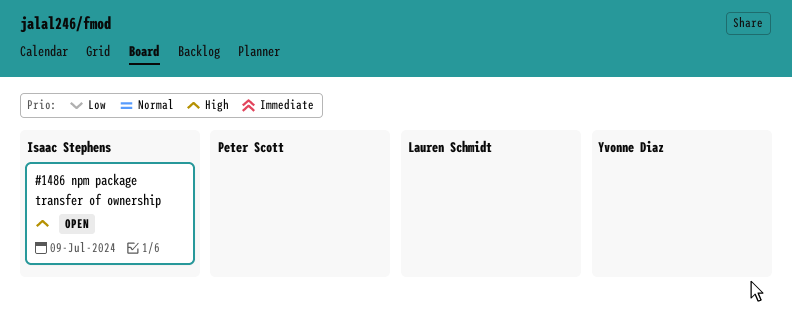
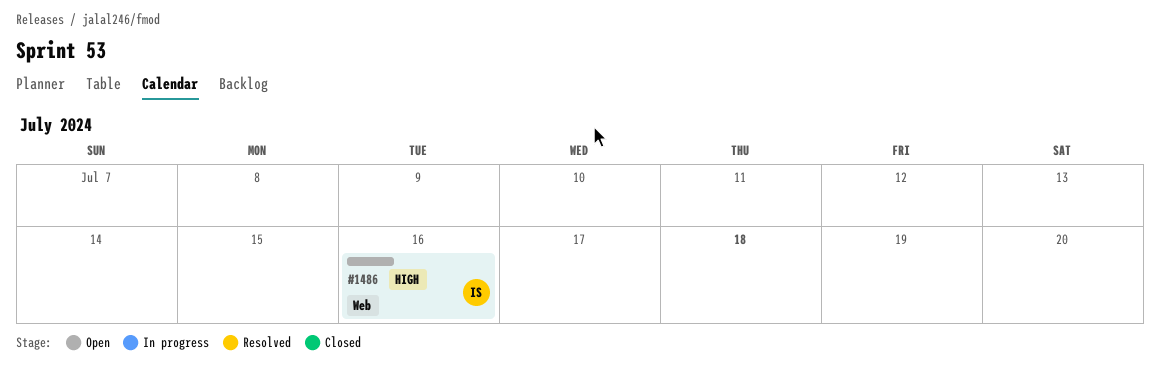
#1486, due: Jul 9 -> Jul 16

